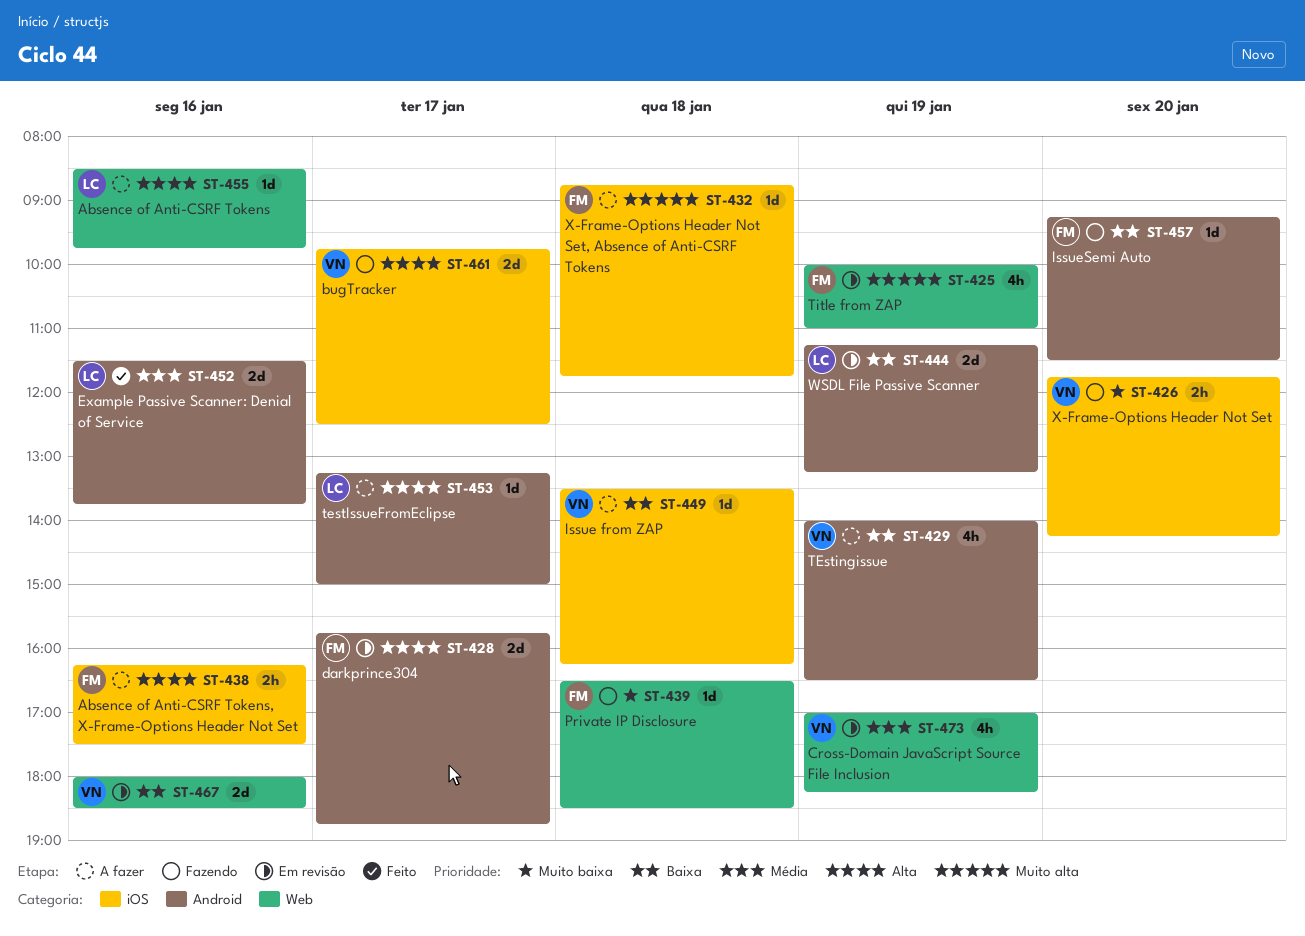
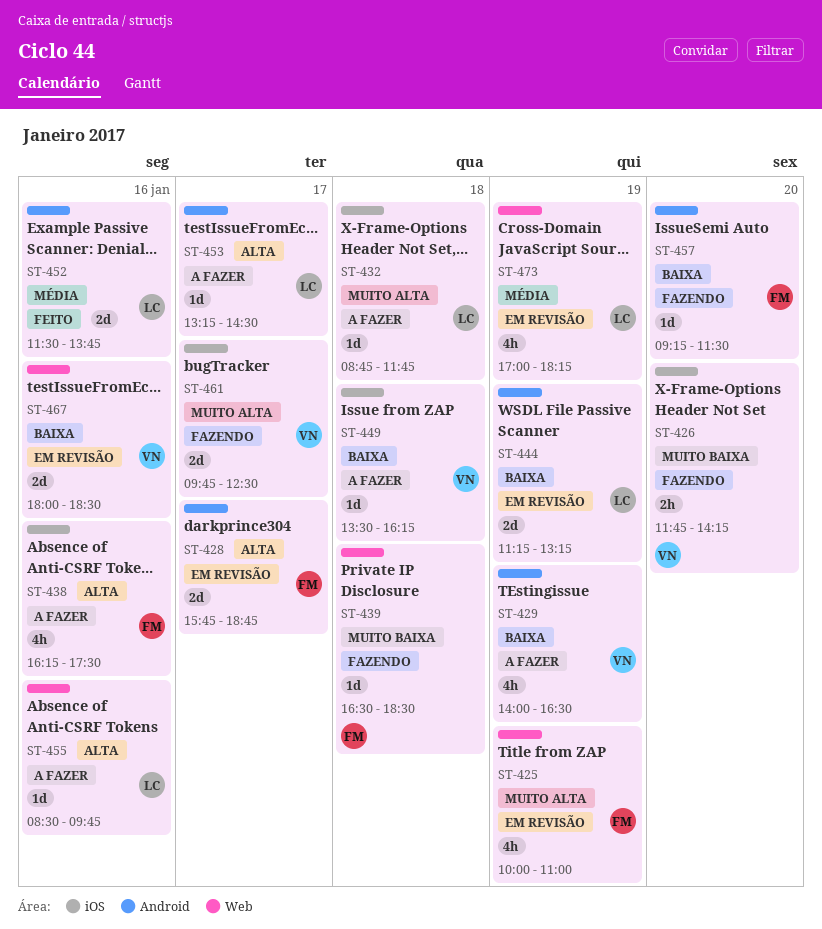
ST-432, owner: FM -> LC
ST-438, estimate: 2h -> 4h
ST-453, ends: 15:00 -> 14:30
ST-461, priority: Alta -> Muito alta
ST-473, owner: VN -> LC

